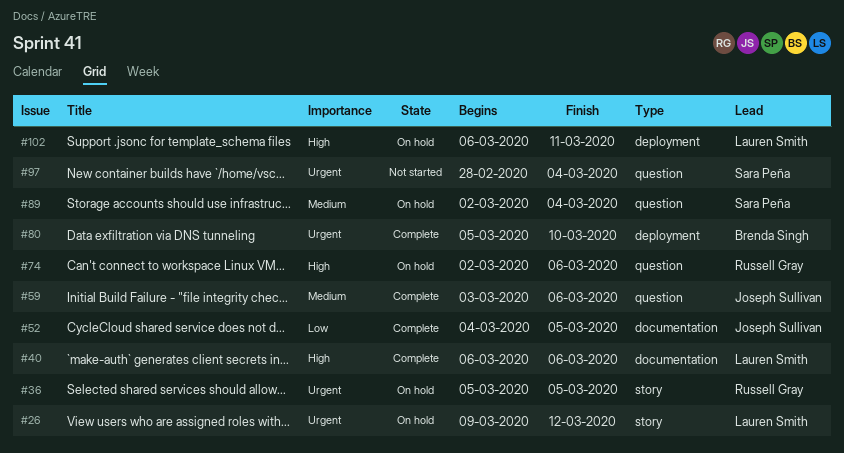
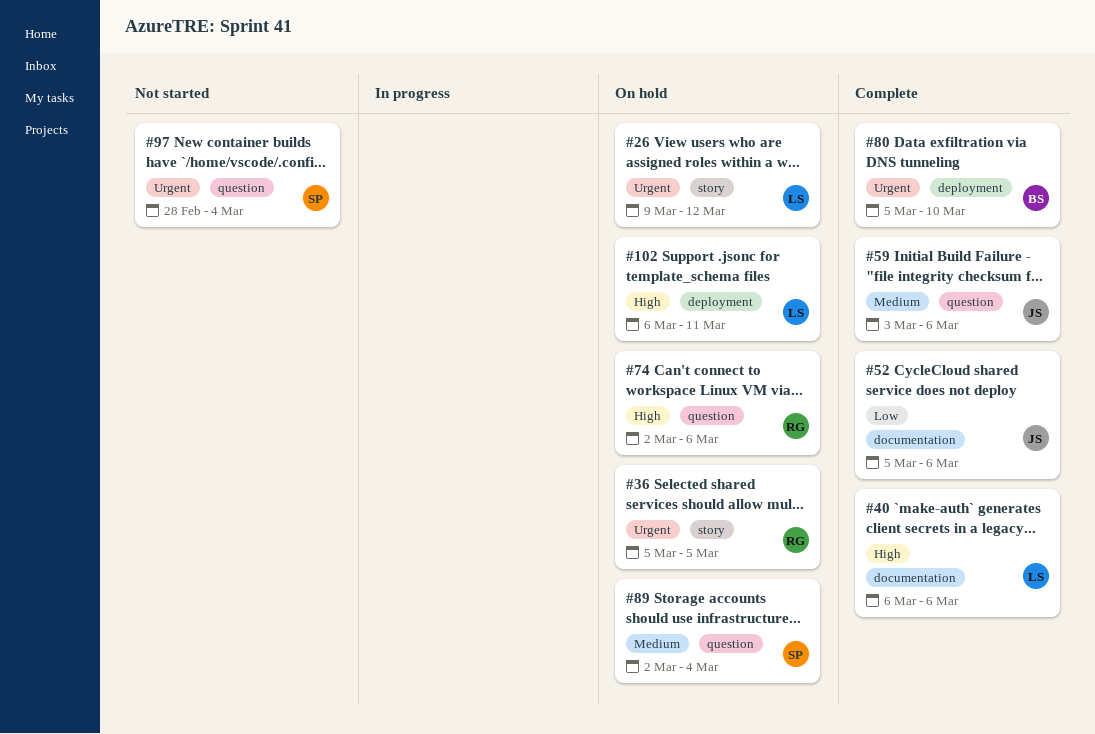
#52, start: Mar 4 -> Mar 5
#52, due: Mar 5 -> Mar 6

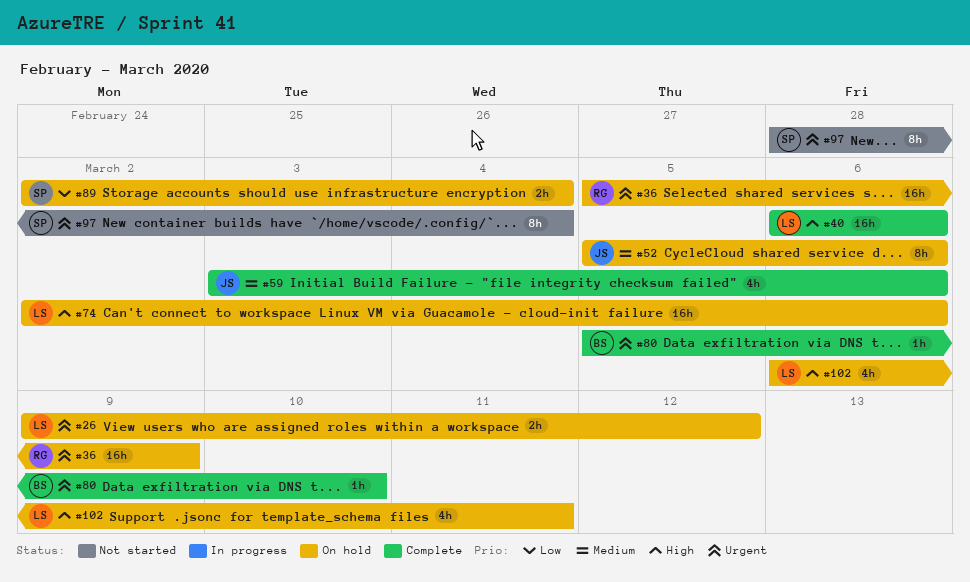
#36, due: Mar 5 -> Mar 9
#52, status: Complete -> On hold
#52, priority: Low -> Medium
#74, owner: RG -> LS
#89, priority: Medium -> Low

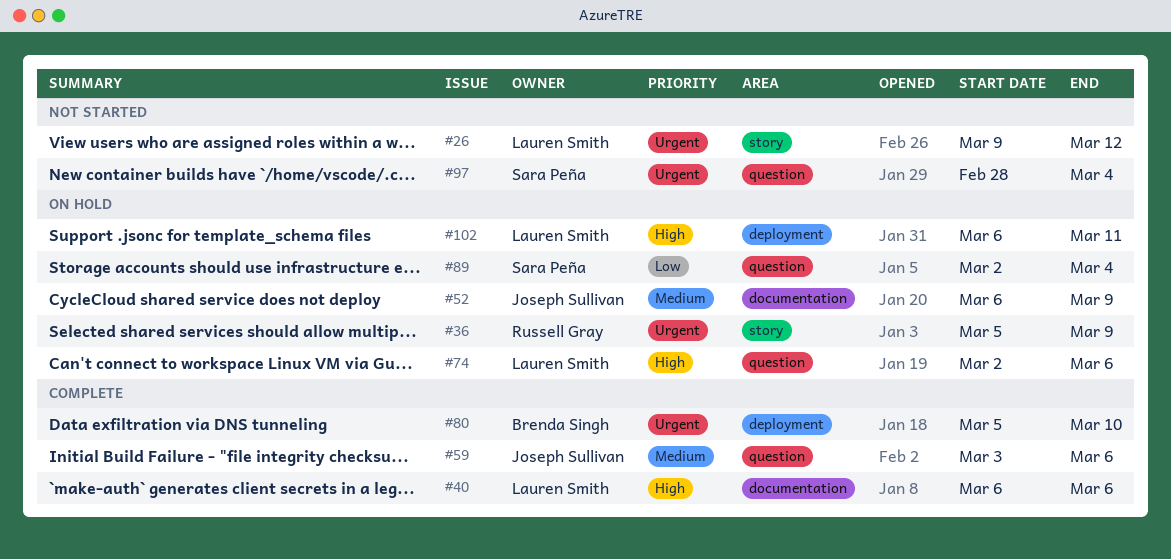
#26, status: On hold -> Not started
#52, start: Mar 5 -> Mar 6
#52, due: Mar 6 -> Mar 9

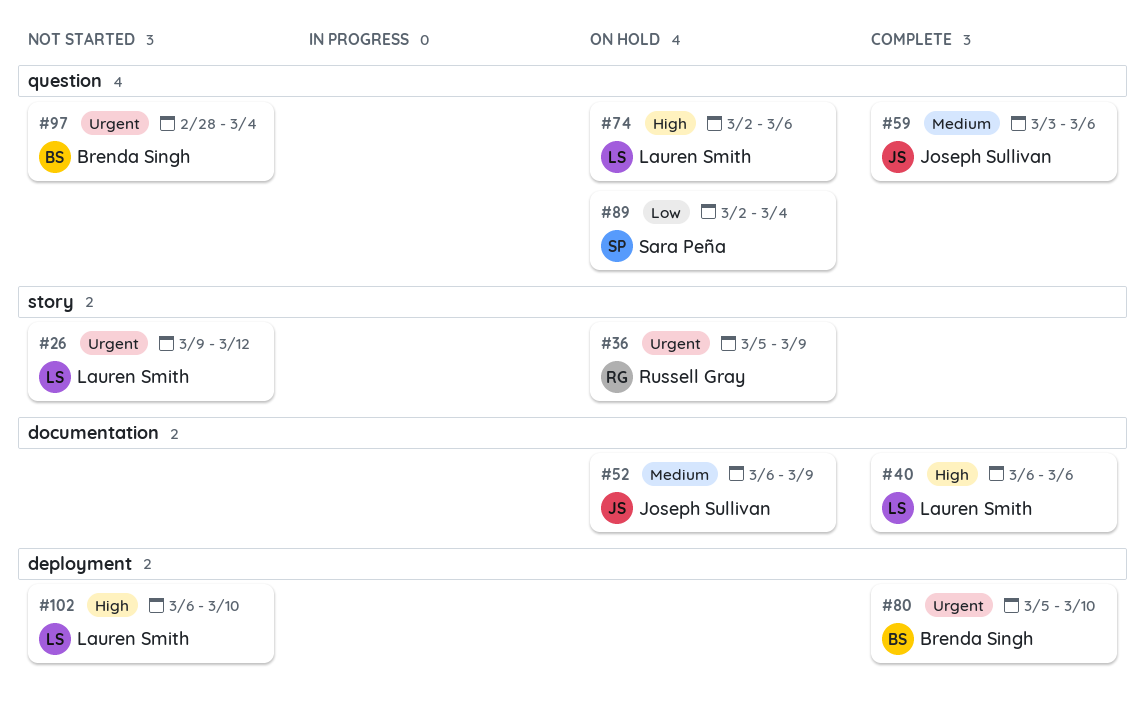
#97, owner: Sara Peña -> Brenda Singh
#102, status: On hold -> Not started
#102, due: Mar 11 -> Mar 10

